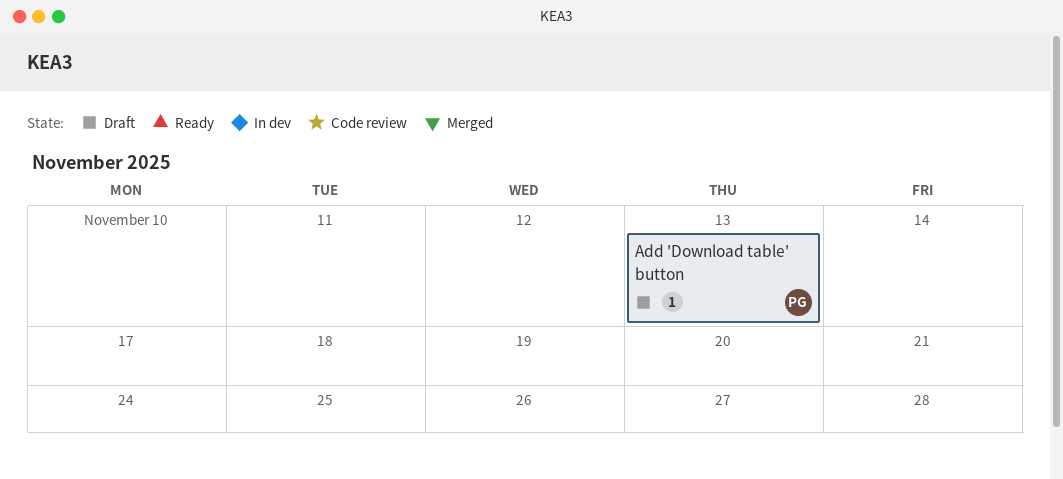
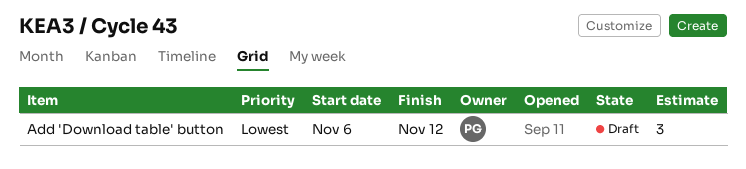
Add 'Download table' button, estimate: 1 -> 3
Add 'Download table' button, due: Nov 13 -> Nov 12

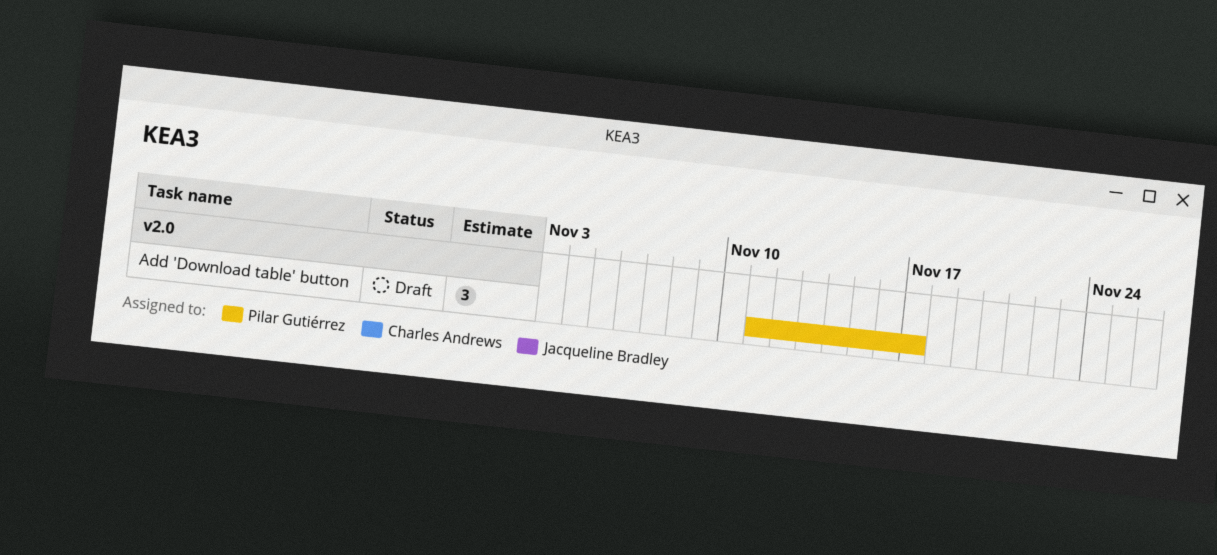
Add 'Download table' button, start: Nov 6 -> Nov 11
Add 'Download table' button, due: Nov 12 -> Nov 17

